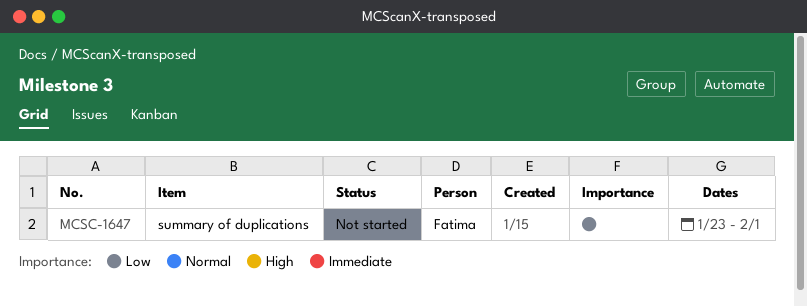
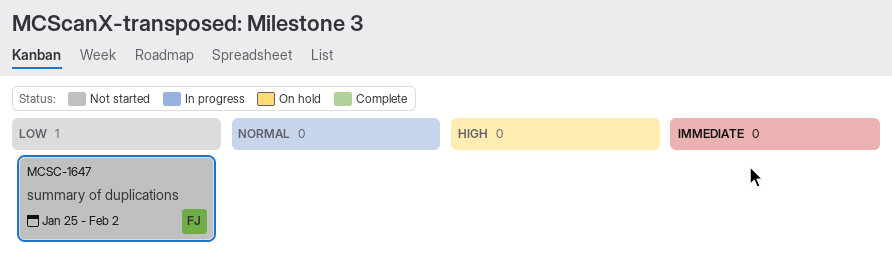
MCSC-1647, start: Jan 23 -> Jan 25
MCSC-1647, due: Feb 1 -> Feb 2

